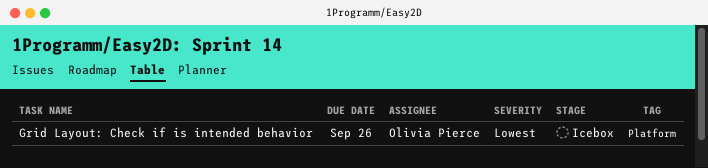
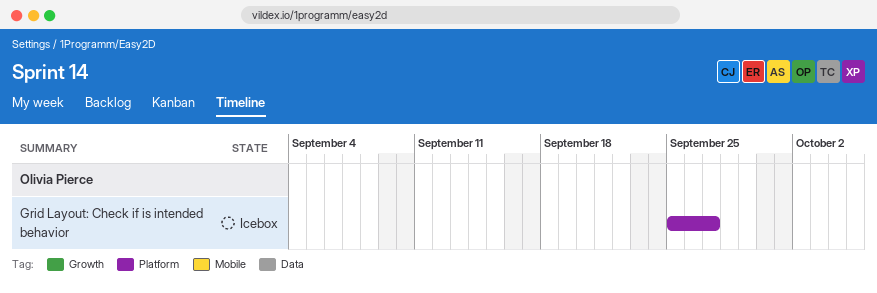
Grid Layout: Check if is intended behavior, due: Sep 26 -> Sep 27

